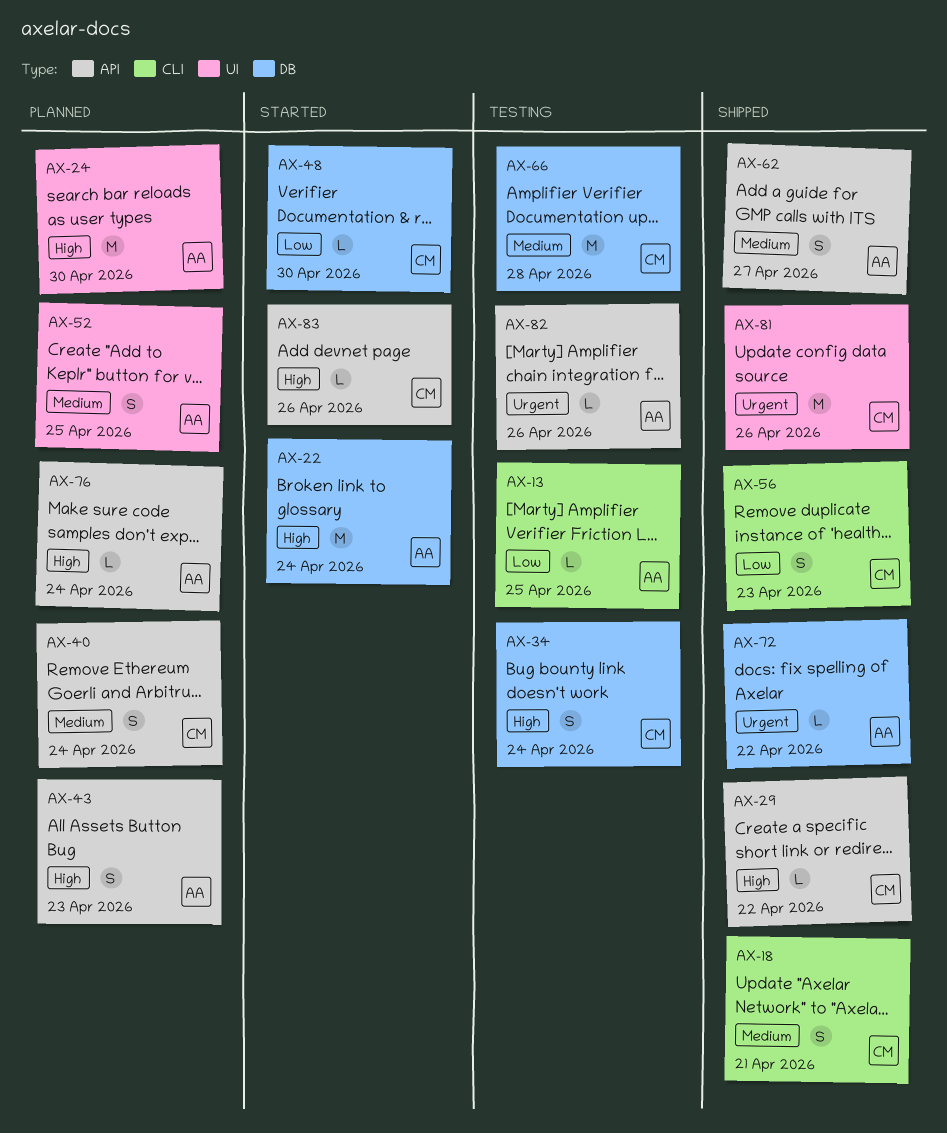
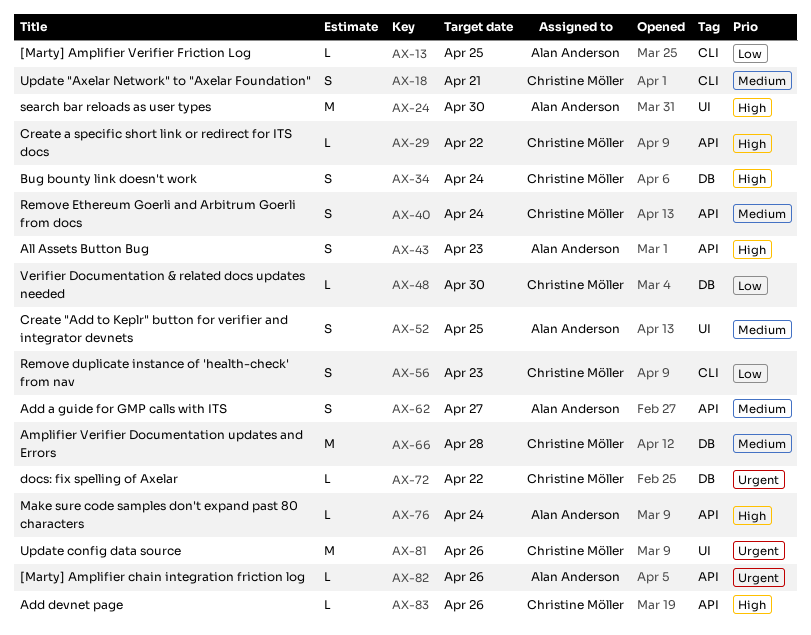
AX-22: present -> none
AX-72, owner: Alan Anderson -> Christine Möller

